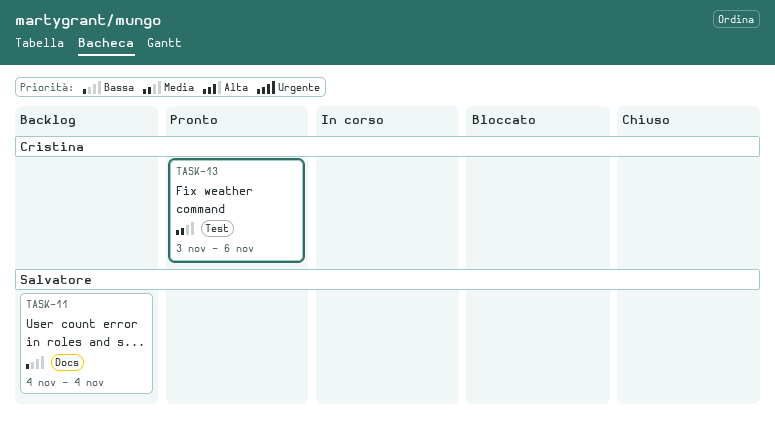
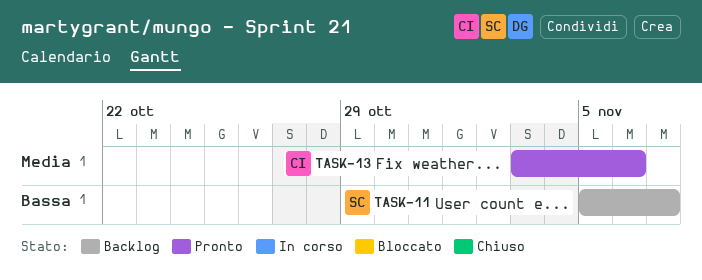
TASK-11, start: Nov 4 -> Nov 5
TASK-11, due: Nov 4 -> Nov 7

